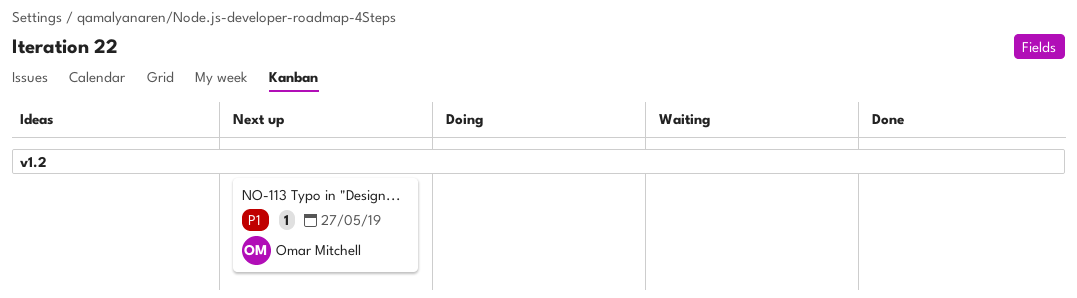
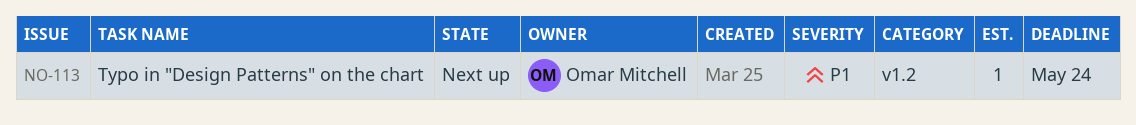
NO-113, due: May 27 -> May 24

